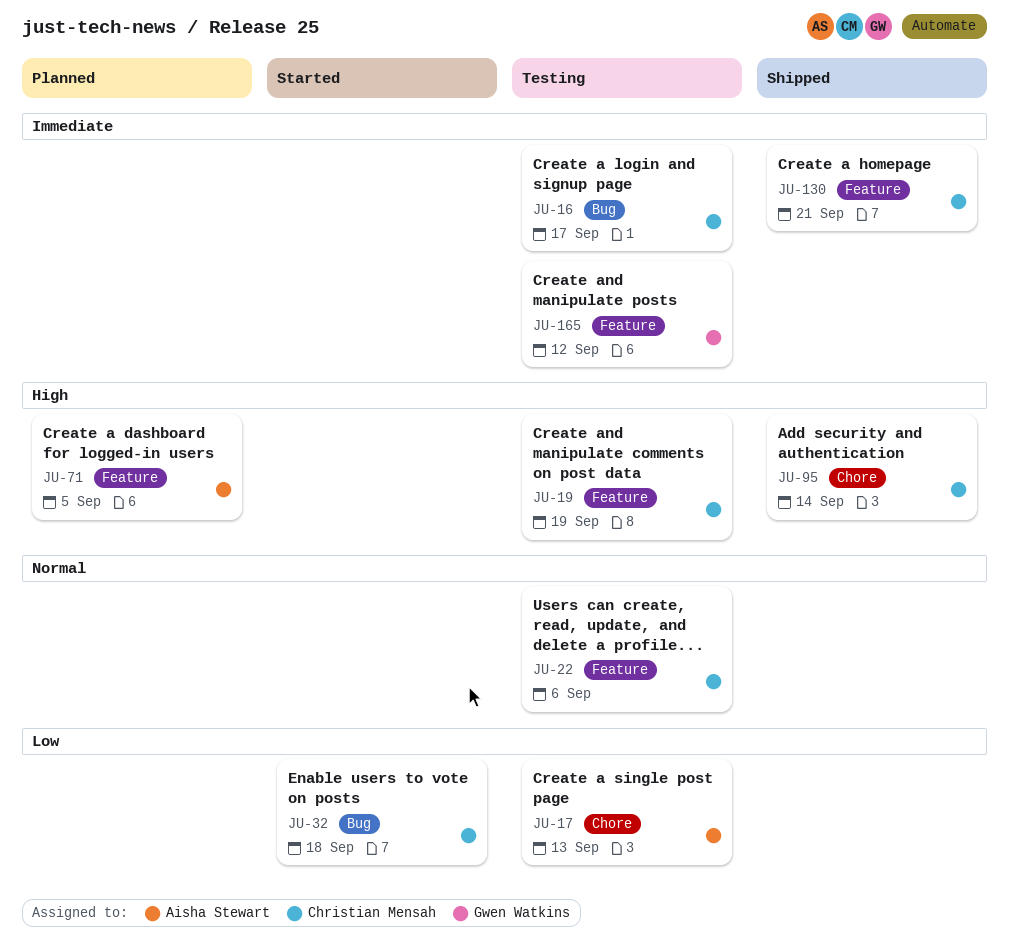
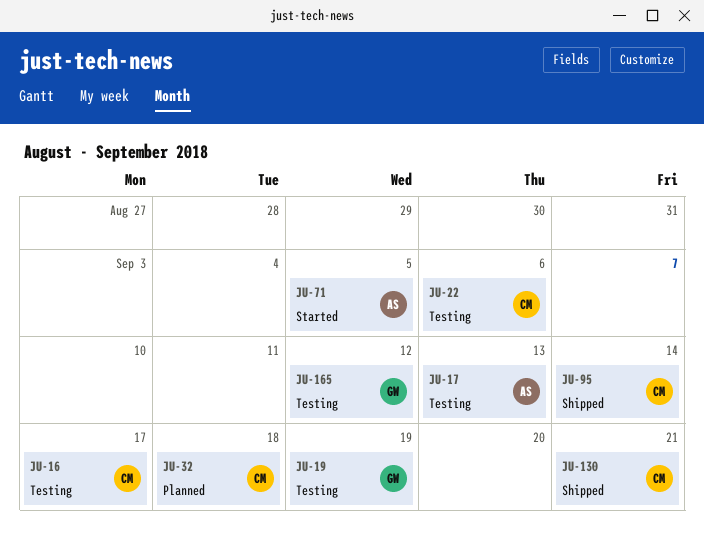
JU-19, owner: Christian Mensah -> Gwen Watkins
JU-32, status: Started -> Planned
JU-71, status: Planned -> Started

